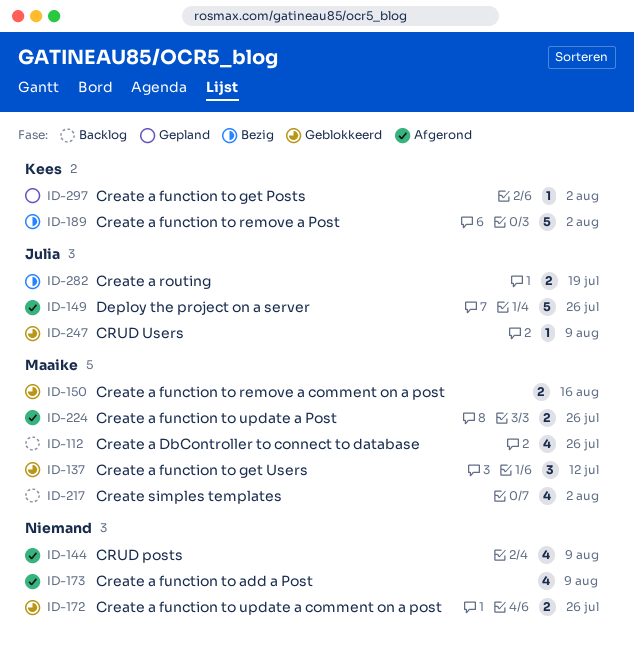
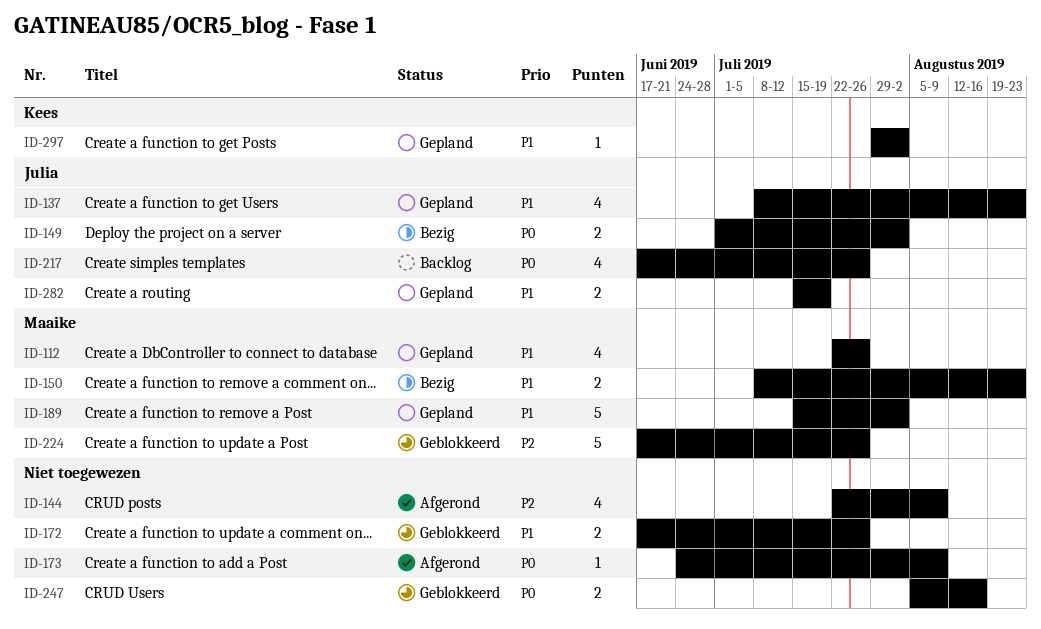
ID-112, status: Backlog -> Gepland
ID-137, status: Geblokkeerd -> Gepland
ID-137, owner: Maaike -> Julia
ID-137, estimate: 3 -> 4
ID-137, due: Jul 12 -> Aug 23
ID-149, status: Afgerond -> Bezig
ID-149, estimate: 5 -> 2
ID-149, due: Jul 26 -> Aug 2
ID-150, status: Geblokkeerd -> Bezig
ID-150, due: Aug 16 -> Aug 23
ID-173, estimate: 4 -> 1
ID-189, status: Bezig -> Gepland
ID-189, owner: Kees -> Maaike
ID-217, owner: Maaike -> Julia
ID-217, due: Aug 2 -> Jul 26
ID-224, status: Afgerond -> Geblokkeerd
ID-224, estimate: 2 -> 5
ID-247, owner: Julia -> none
ID-247, estimate: 1 -> 2
ID-247, due: Aug 9 -> Aug 16
ID-282, status: Bezig -> Gepland

